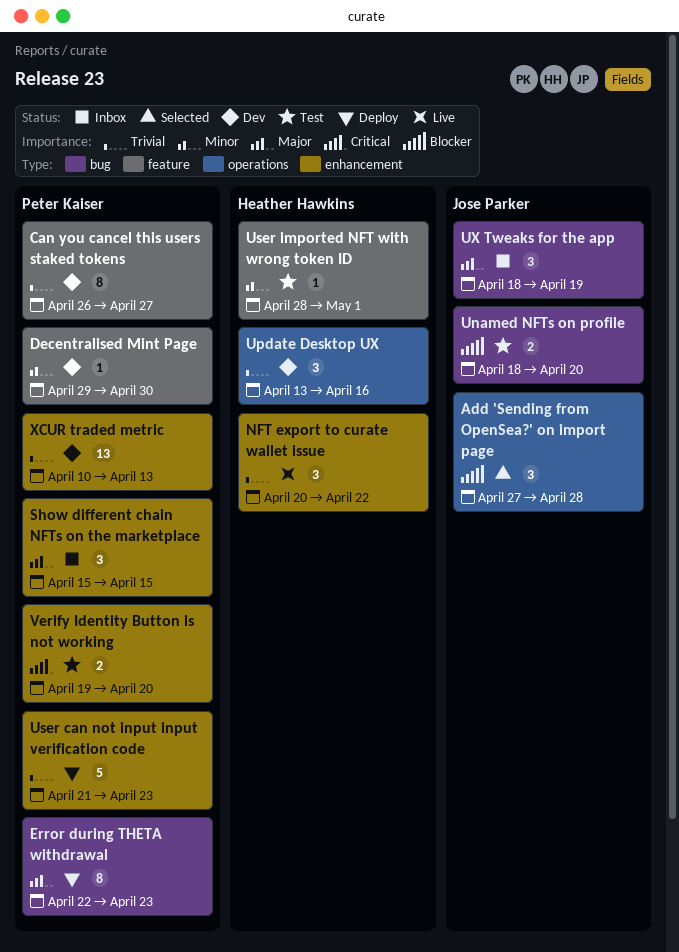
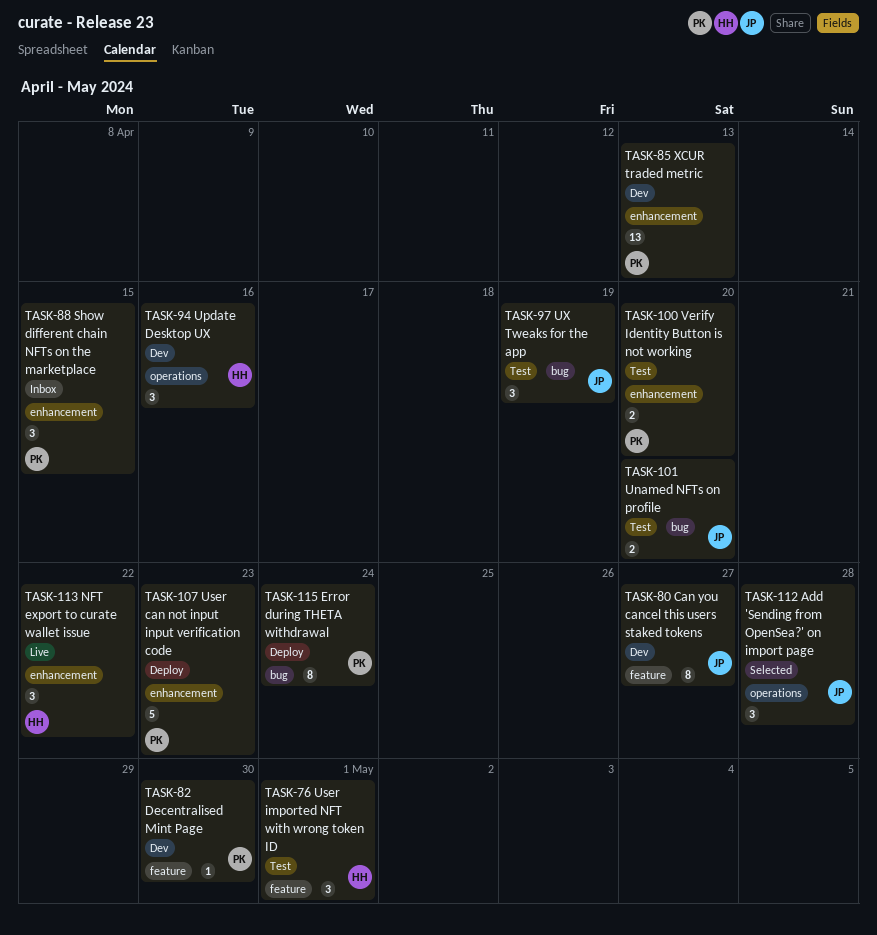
Can you cancel this users staked tokens, owner: Peter Kaiser -> Jose Parker
Error during THETA withdrawal, due: Apr 23 -> Apr 24
User imported NFT with wrong token ID, estimate: 1 -> 3
UX Tweaks for the app, status: Inbox -> Test

